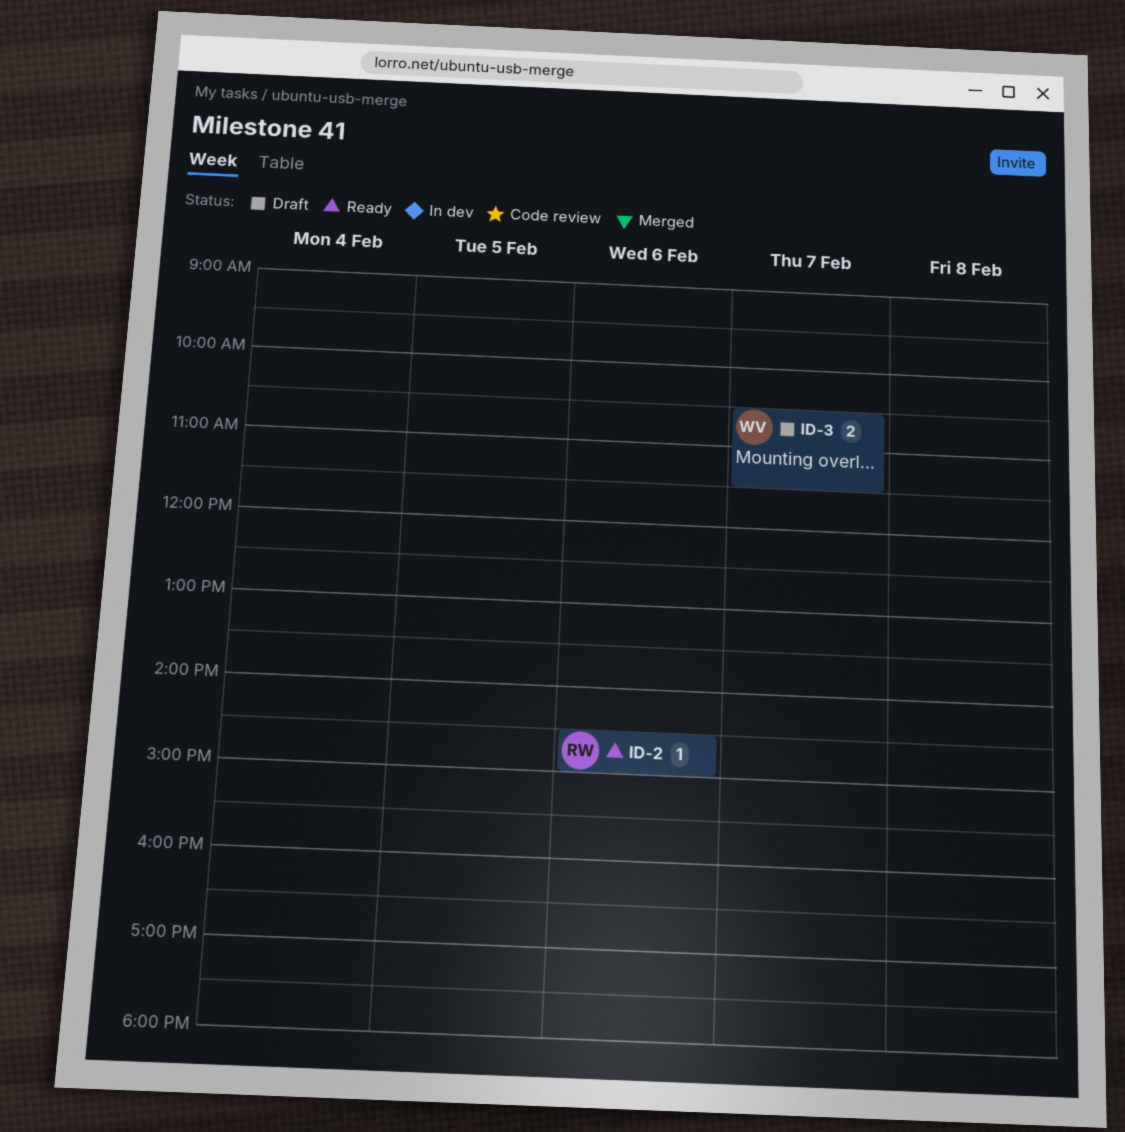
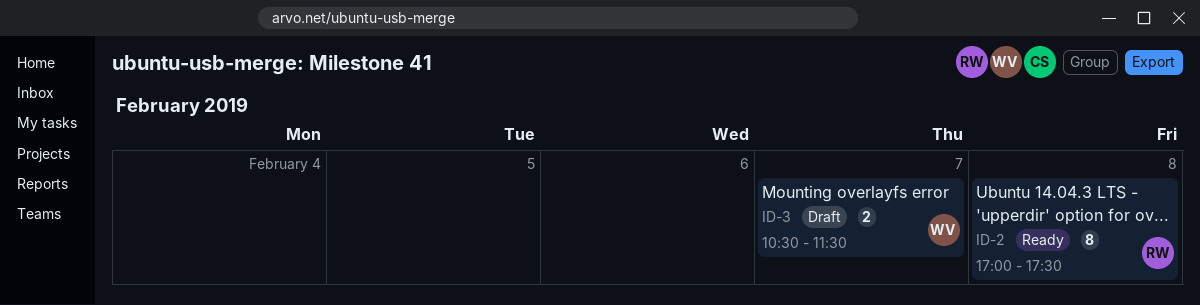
ID-2, estimate: 1 -> 8
ID-2, day: Feb 6 -> Feb 8
ID-2, begins: 14:30 -> 17:00
ID-2, ends: 15:00 -> 17:30

